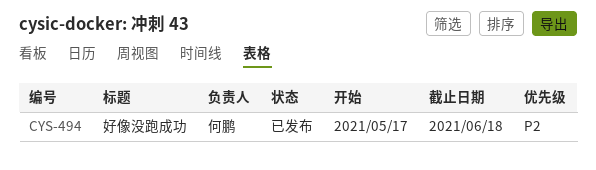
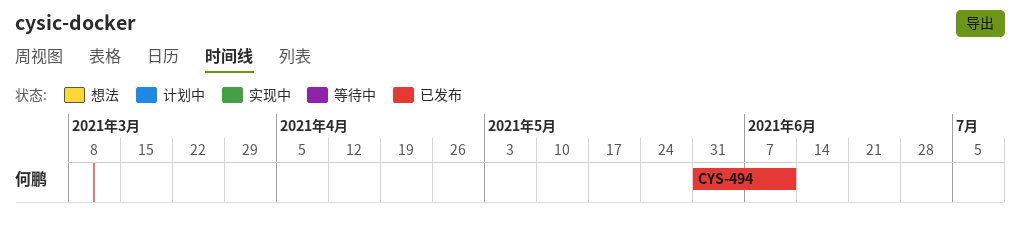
CYS-494, start: May 17 -> May 31
CYS-494, due: Jun 18 -> Jun 11

